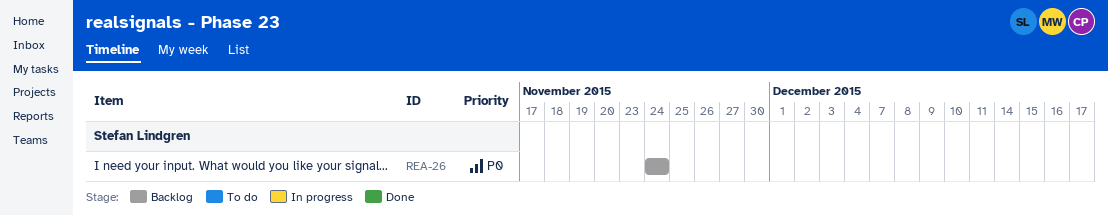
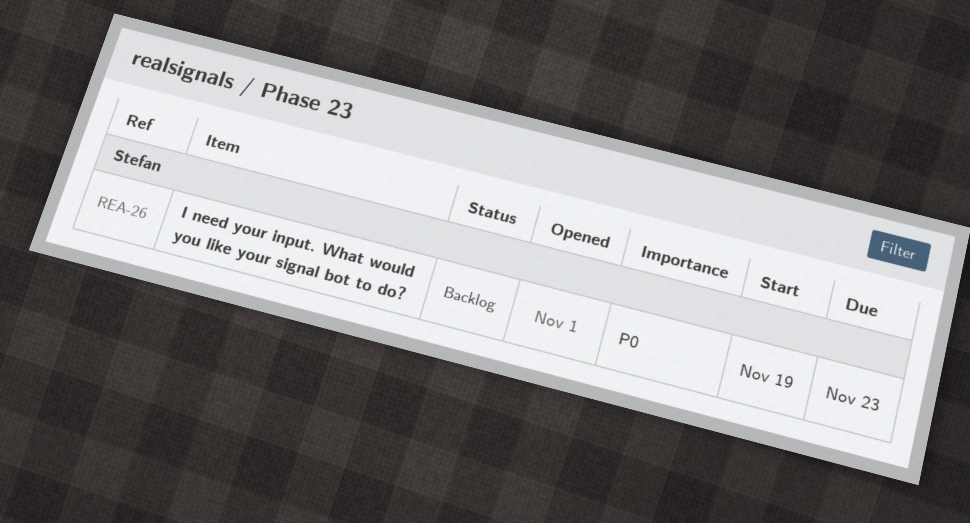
REA-26, start: Nov 24 -> Nov 19
REA-26, due: Nov 24 -> Nov 23

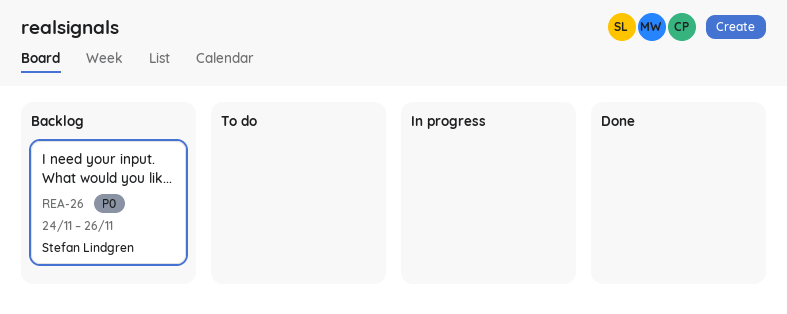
REA-26, start: Nov 19 -> Nov 24
REA-26, due: Nov 23 -> Nov 26

